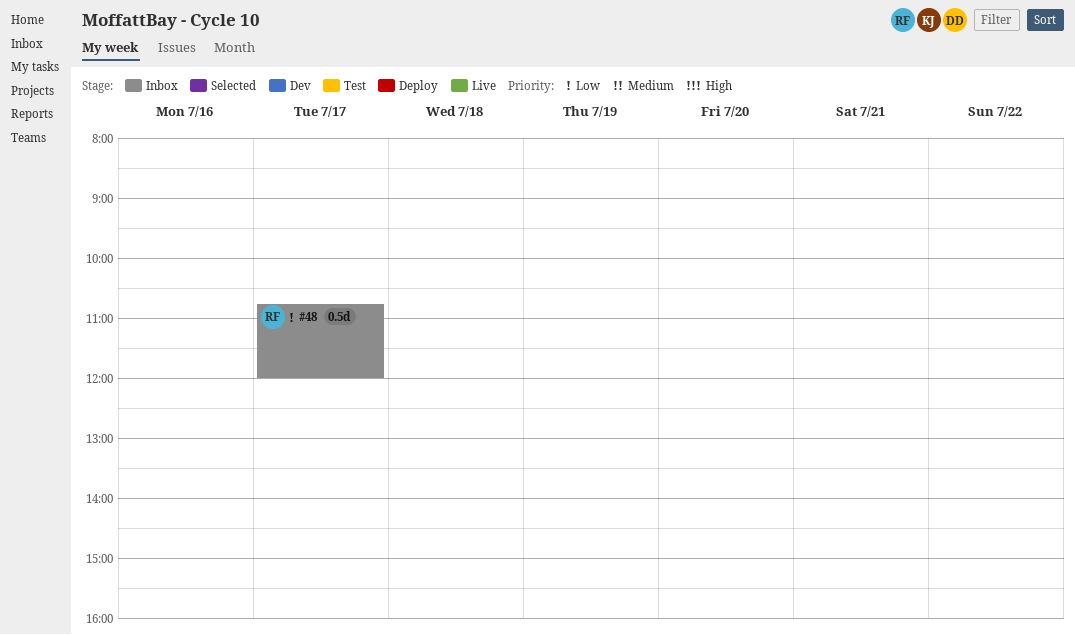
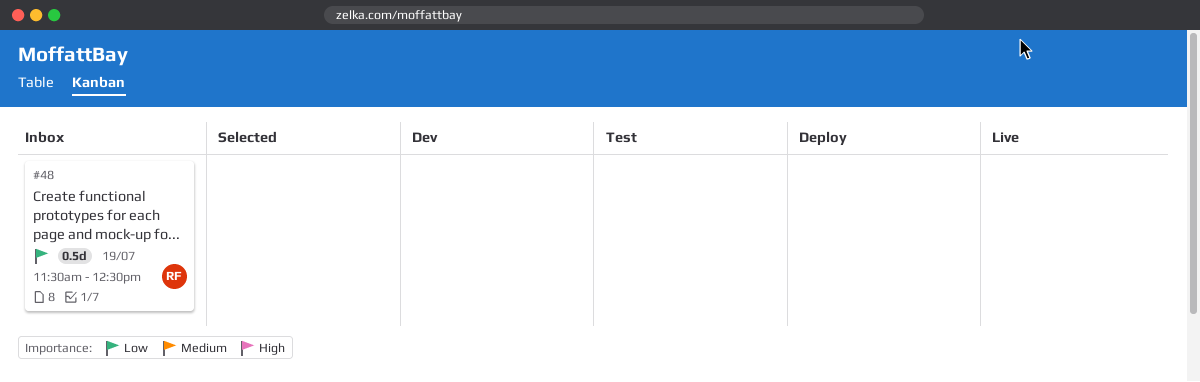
#48, day: Jul 17 -> Jul 19
#48, begins: 10:45 -> 11:30
#48, ends: 12:00 -> 12:30

